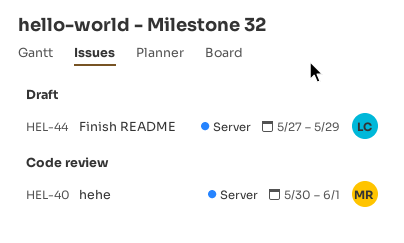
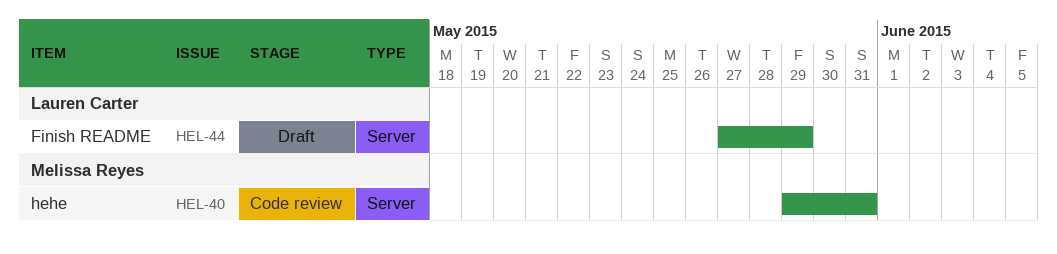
HEL-40, start: May 30 -> May 29
HEL-40, due: Jun 1 -> May 31

